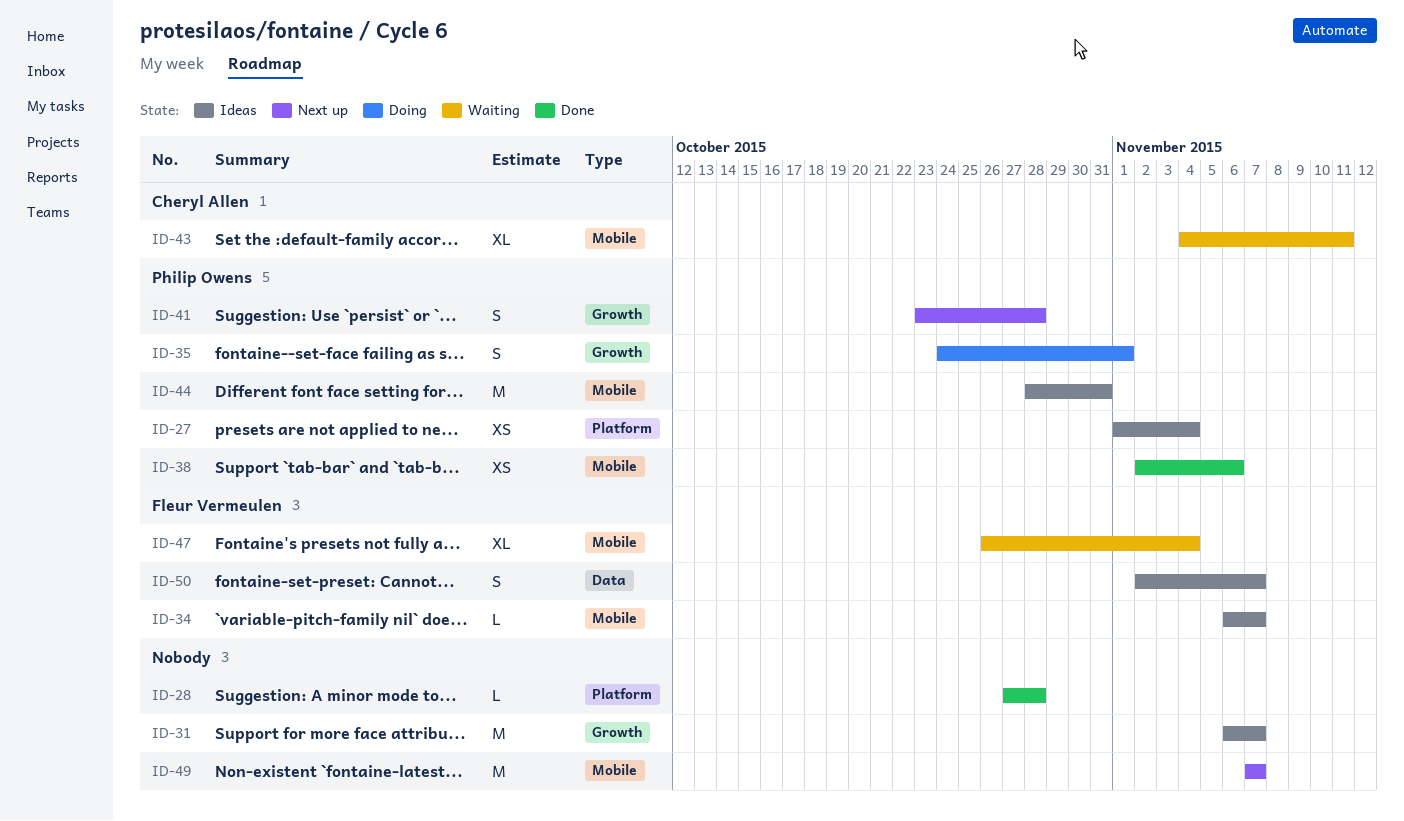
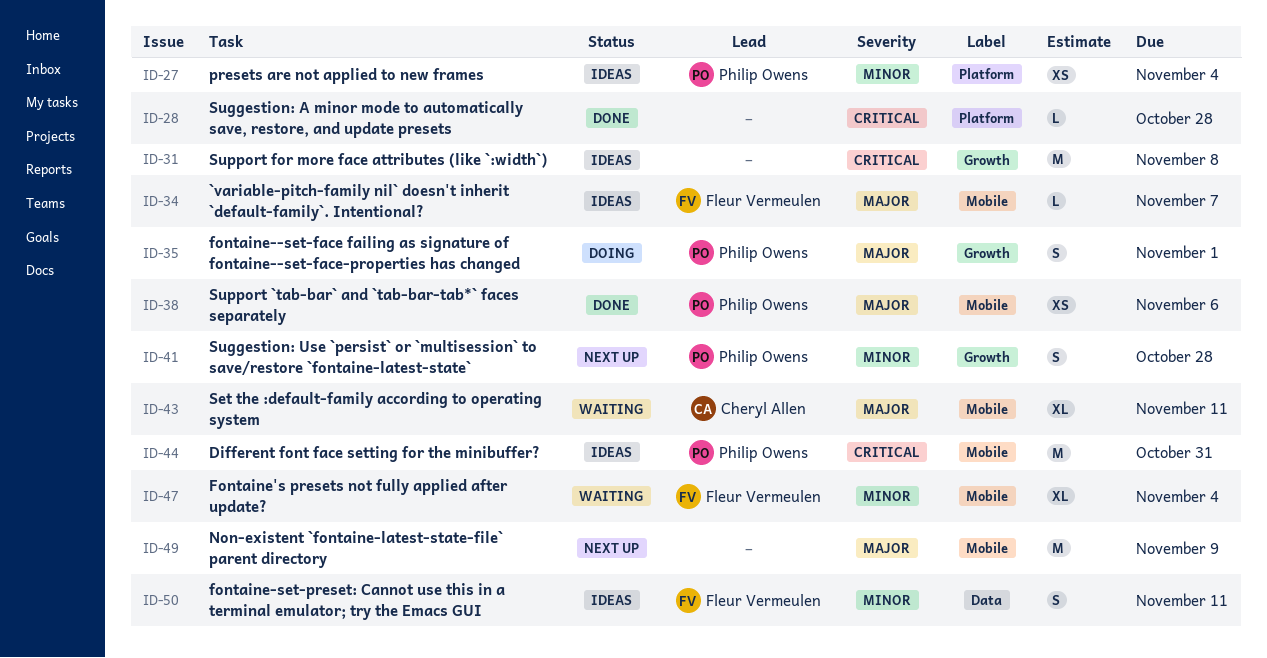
ID-31, due: Nov 7 -> Nov 8
ID-49, due: Nov 7 -> Nov 9
ID-50, due: Nov 7 -> Nov 11

